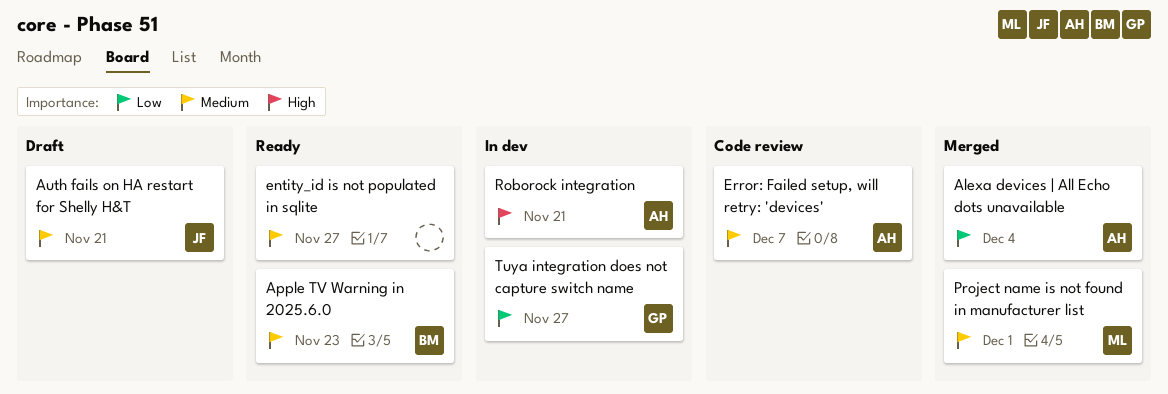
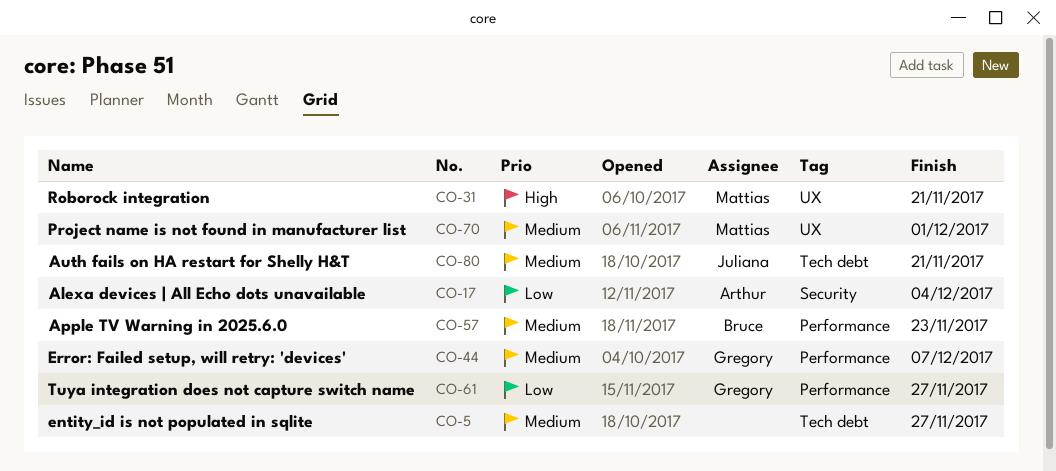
Error: Failed setup, will retry: 'devices', owner: Arthur -> Gregory
Roborock integration, owner: Arthur -> Mattias

